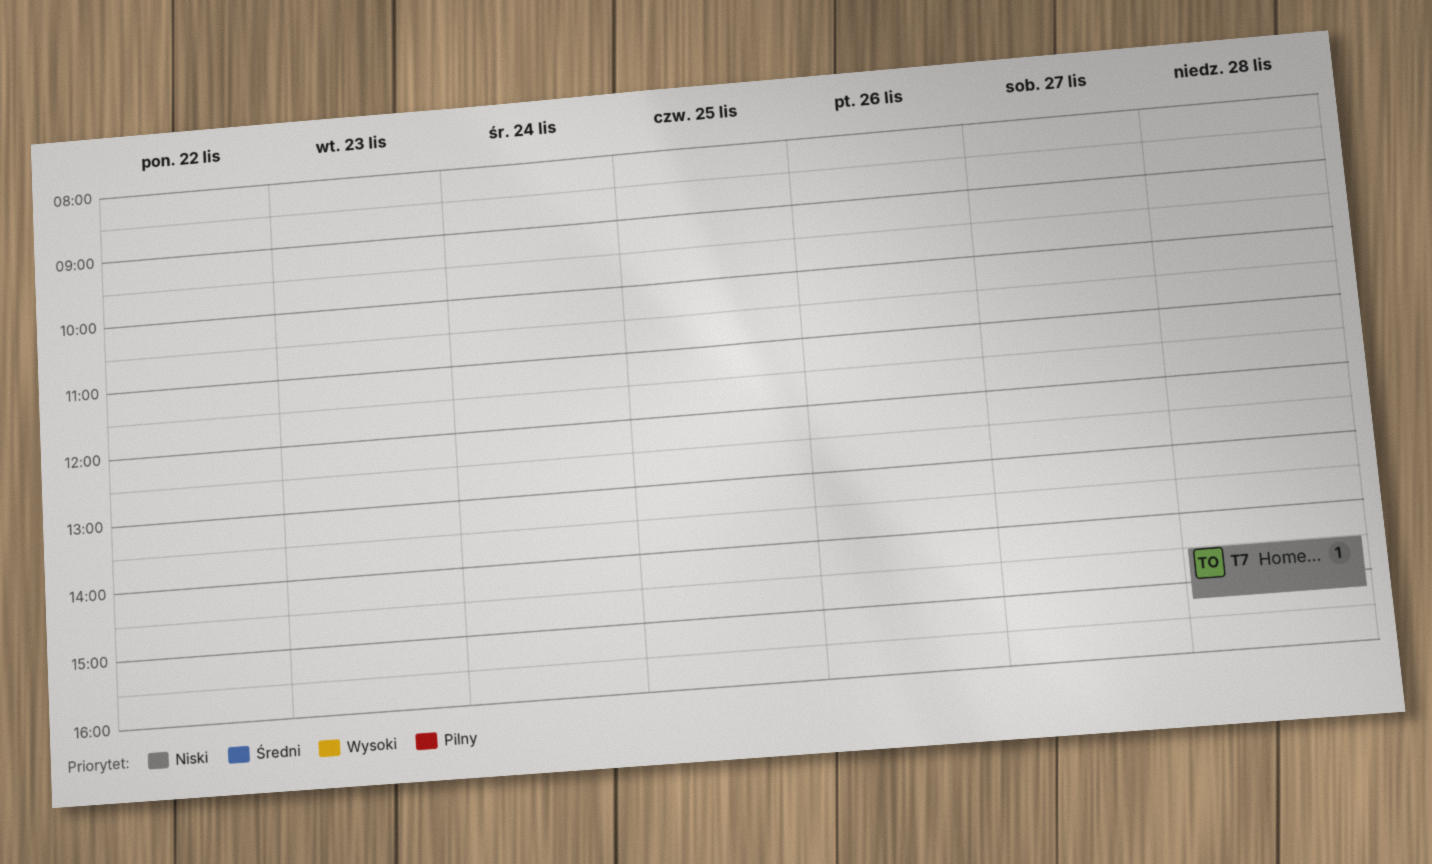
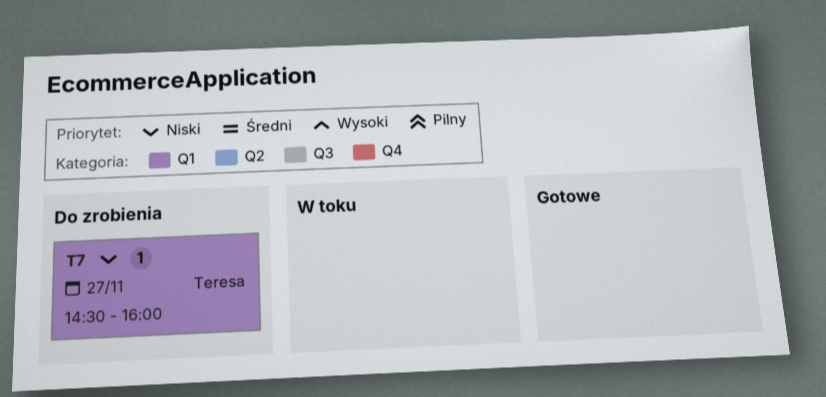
T7, day: Nov 28 -> Nov 27
T7, ends: 15:15 -> 16:00

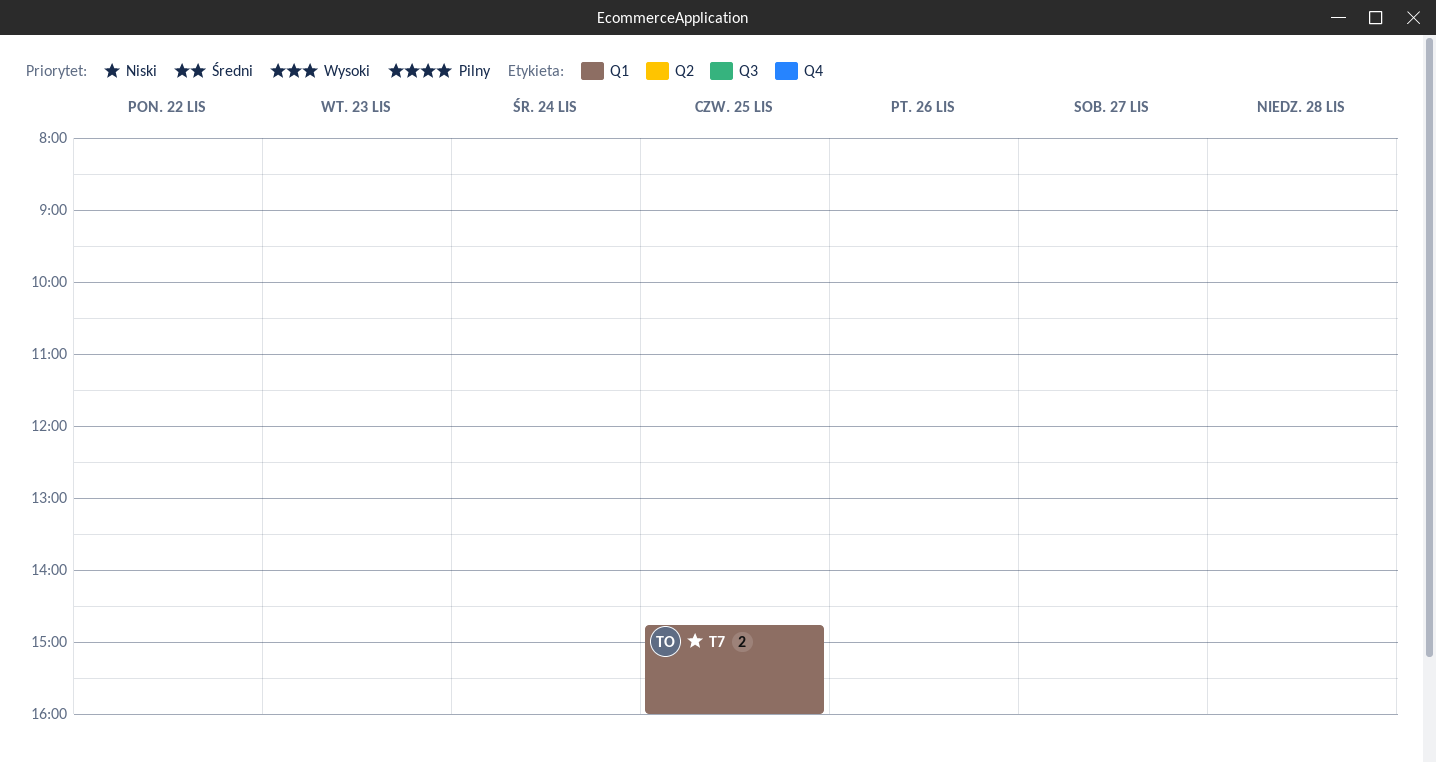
T7, estimate: 1 -> 2
T7, day: Nov 27 -> Nov 25
T7, begins: 14:30 -> 14:45

